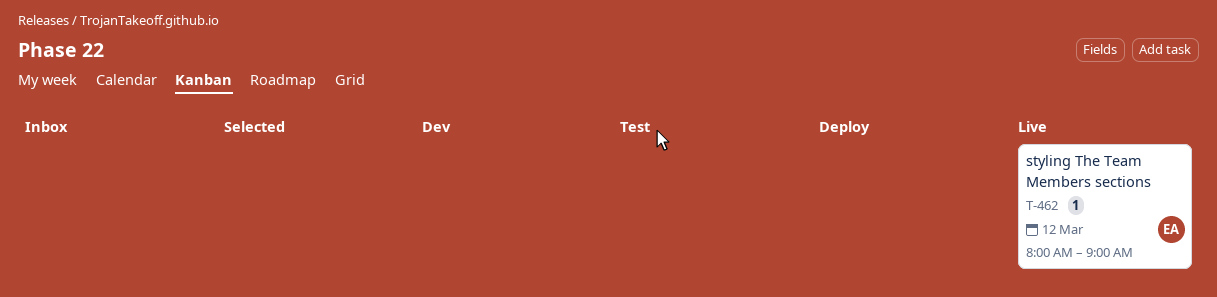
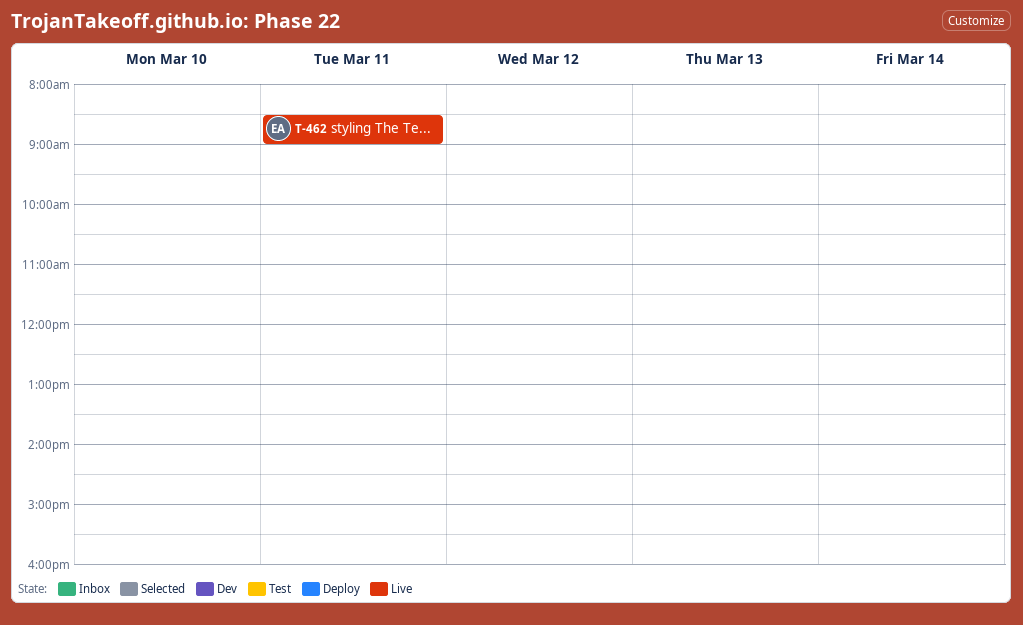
T-462, day: Mar 12 -> Mar 11
T-462, begins: 08:00 -> 08:30

